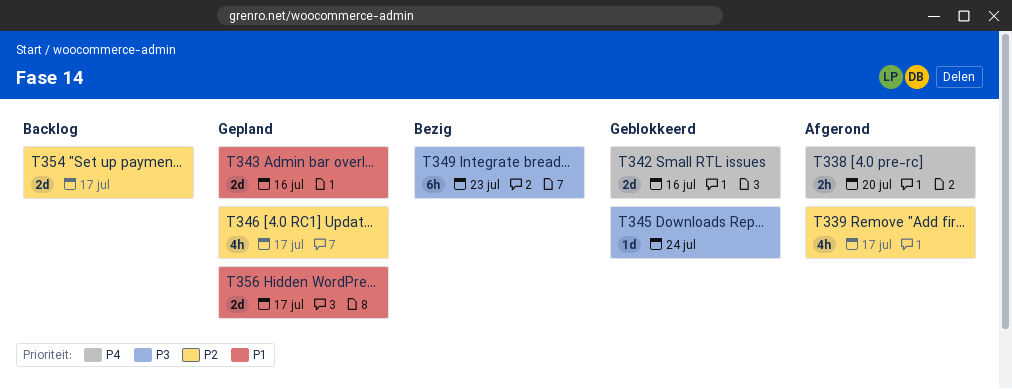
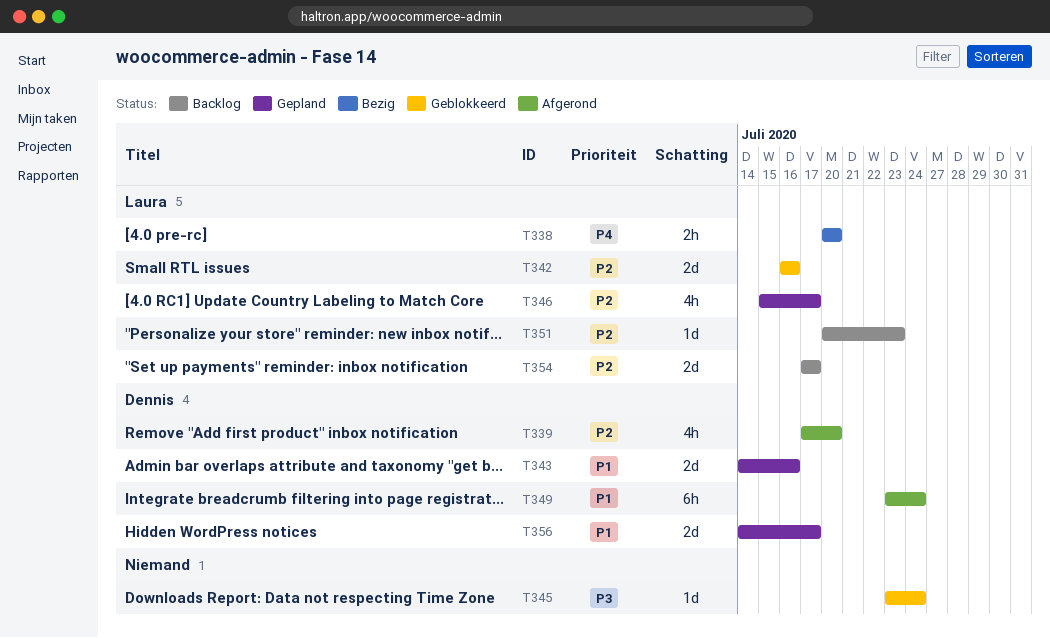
T338, status: Afgerond -> Bezig
T339, due: Jul 17 -> Jul 20
T342, priority: P4 -> P2
T349, status: Bezig -> Afgerond
T349, priority: P3 -> P1
T349, due: Jul 23 -> Jul 24
T351: none -> present

